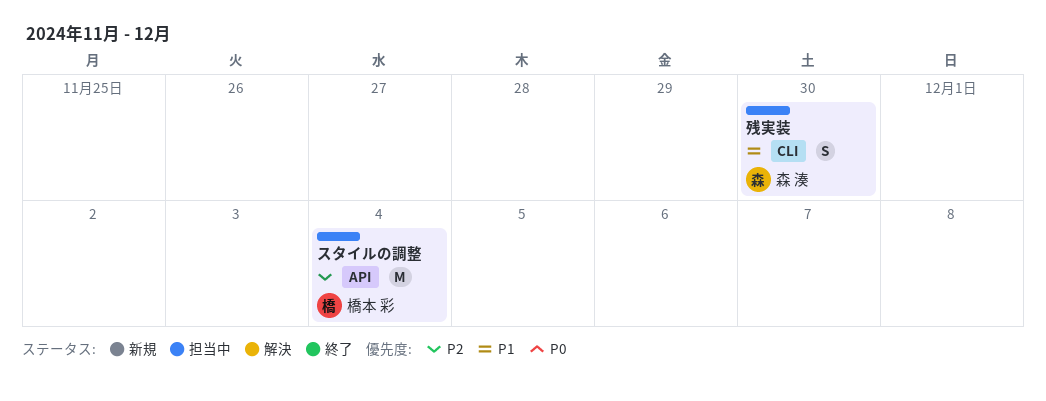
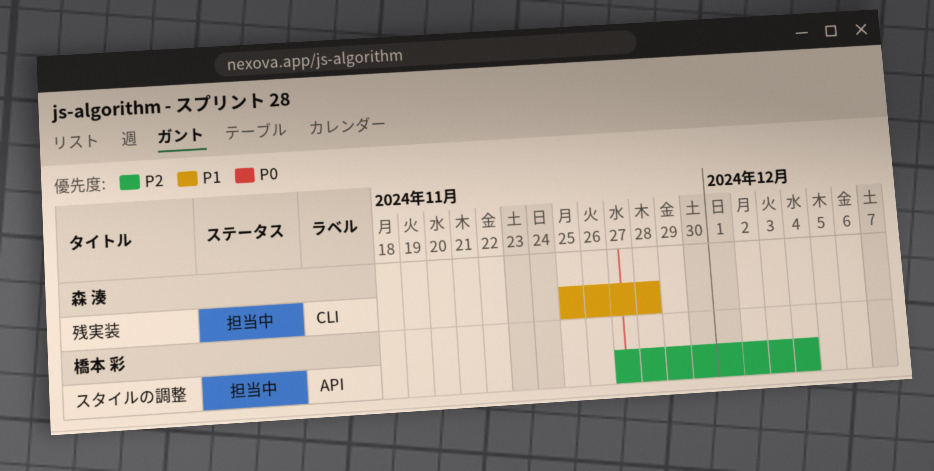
残実装, due: Nov 30 -> Nov 28

